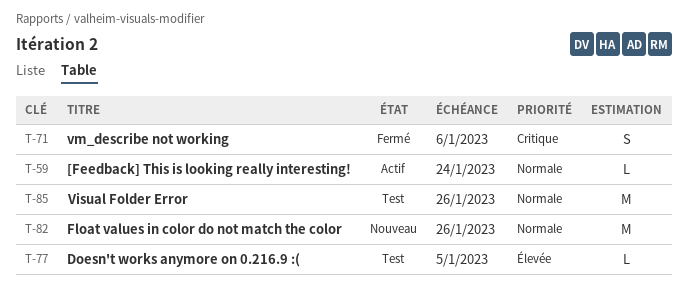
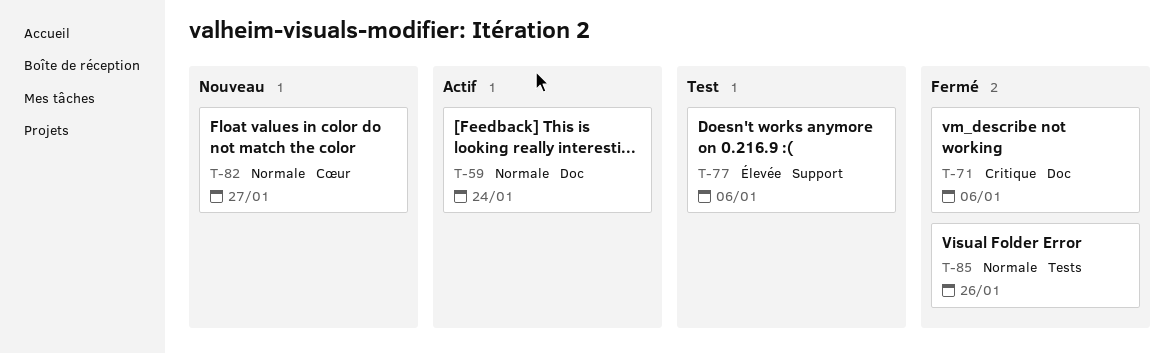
T-77, due: Jan 5 -> Jan 6
T-82, due: Jan 26 -> Jan 27
T-85, status: Test -> Fermé

